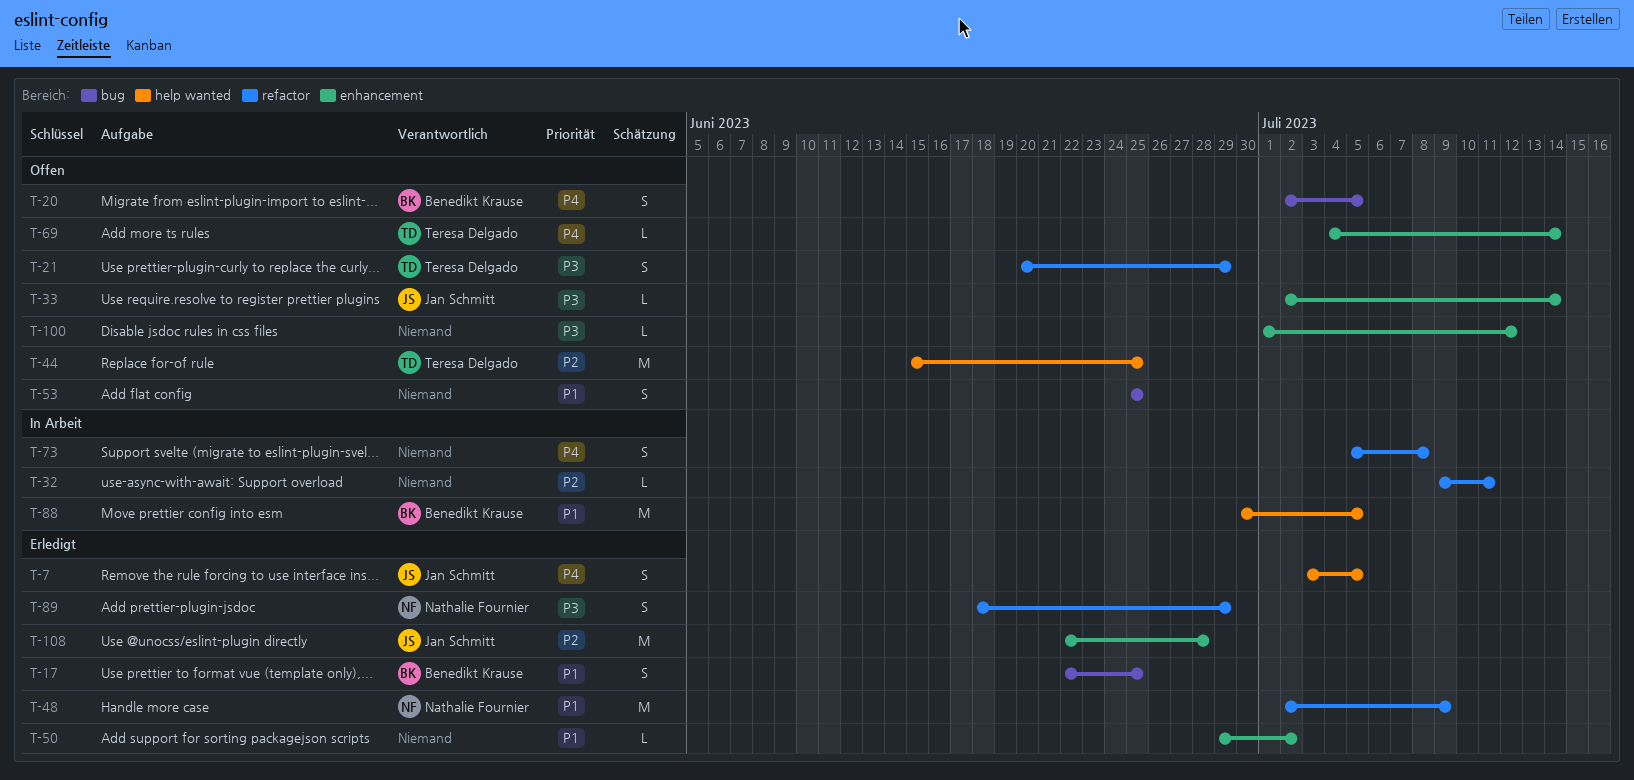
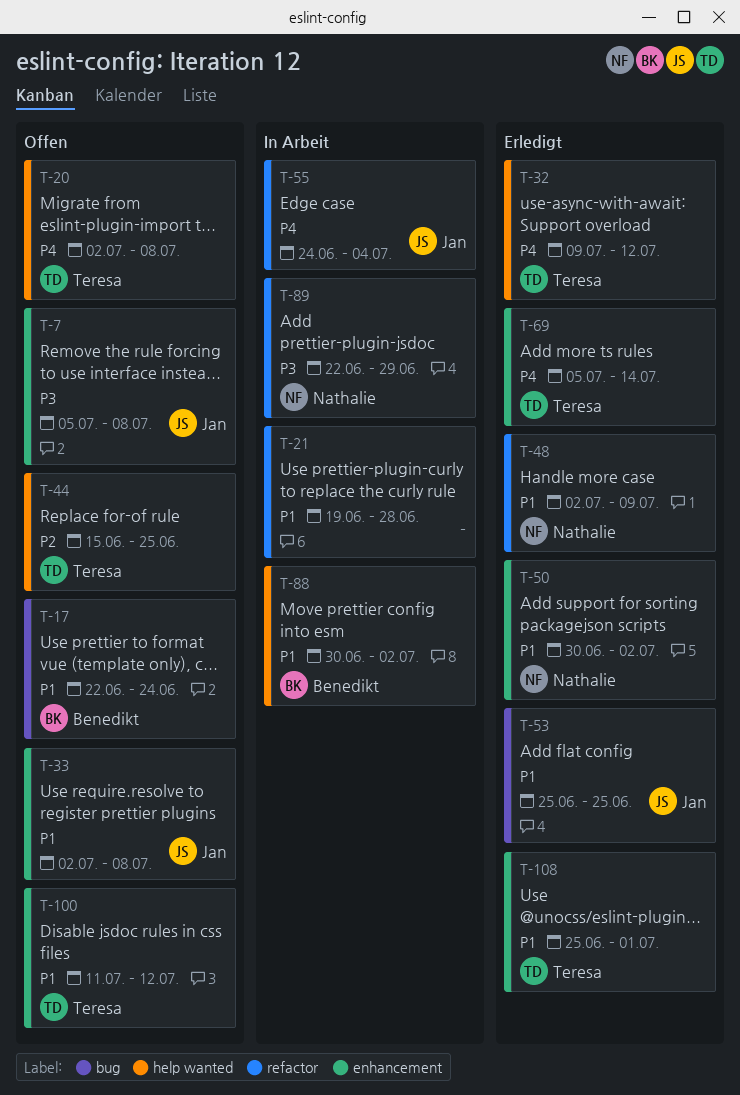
T-7, status: Erledigt -> Offen
T-7, priority: P4 -> P3
T-7, label: help wanted -> enhancement
T-7, start: Jul 3 -> Jul 5
T-7, due: Jul 5 -> Jul 8
T-17, status: Erledigt -> Offen
T-17, due: Jun 25 -> Jun 24
T-20, owner: Benedikt Krause -> Teresa Delgado
T-20, label: bug -> help wanted
T-20, due: Jul 5 -> Jul 8
T-21, status: Offen -> In Arbeit
T-21, owner: Teresa Delgado -> none
T-21, priority: P3 -> P1
T-21, start: Jun 20 -> Jun 19
T-21, due: Jun 29 -> Jun 28
T-32, status: In Arbeit -> Erledigt
T-32, owner: none -> Teresa Delgado
T-32, priority: P2 -> P4
T-32, label: refactor -> help wanted
T-32, due: Jul 11 -> Jul 12
T-33, priority: P3 -> P1
T-33, due: Jul 14 -> Jul 8
T-50, owner: none -> Nathalie Fournier
T-50, start: Jun 29 -> Jun 30
T-53, status: Offen -> Erledigt
T-53, owner: none -> Jan Schmitt
T-55: none -> present
T-69, status: Offen -> Erledigt
T-69, start: Jul 4 -> Jul 5
T-73: present -> none
T-88, due: Jul 5 -> Jul 2
T-89, status: Erledigt -> In Arbeit
T-89, start: Jun 18 -> Jun 22
T-100, owner: none -> Teresa Delgado
T-100, priority: P3 -> P1
T-100, start: Jul 1 -> Jul 11
T-108, owner: Jan Schmitt -> Teresa Delgado
T-108, priority: P2 -> P1
T-108, start: Jun 22 -> Jun 25
T-108, due: Jun 28 -> Jul 1

